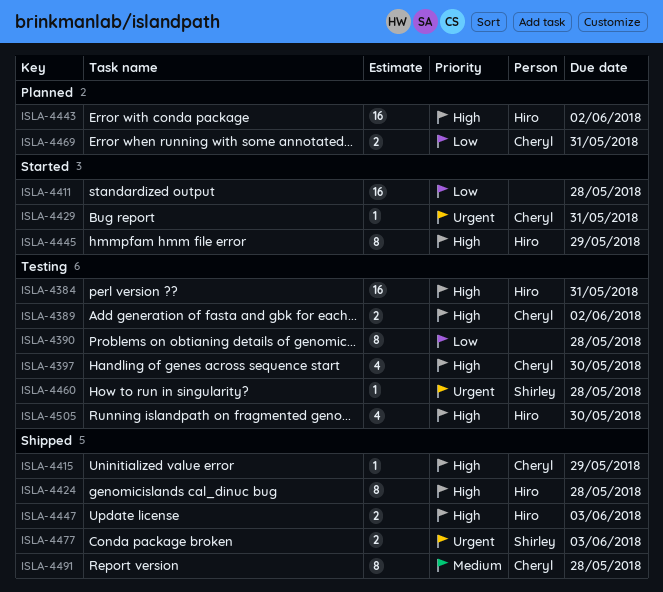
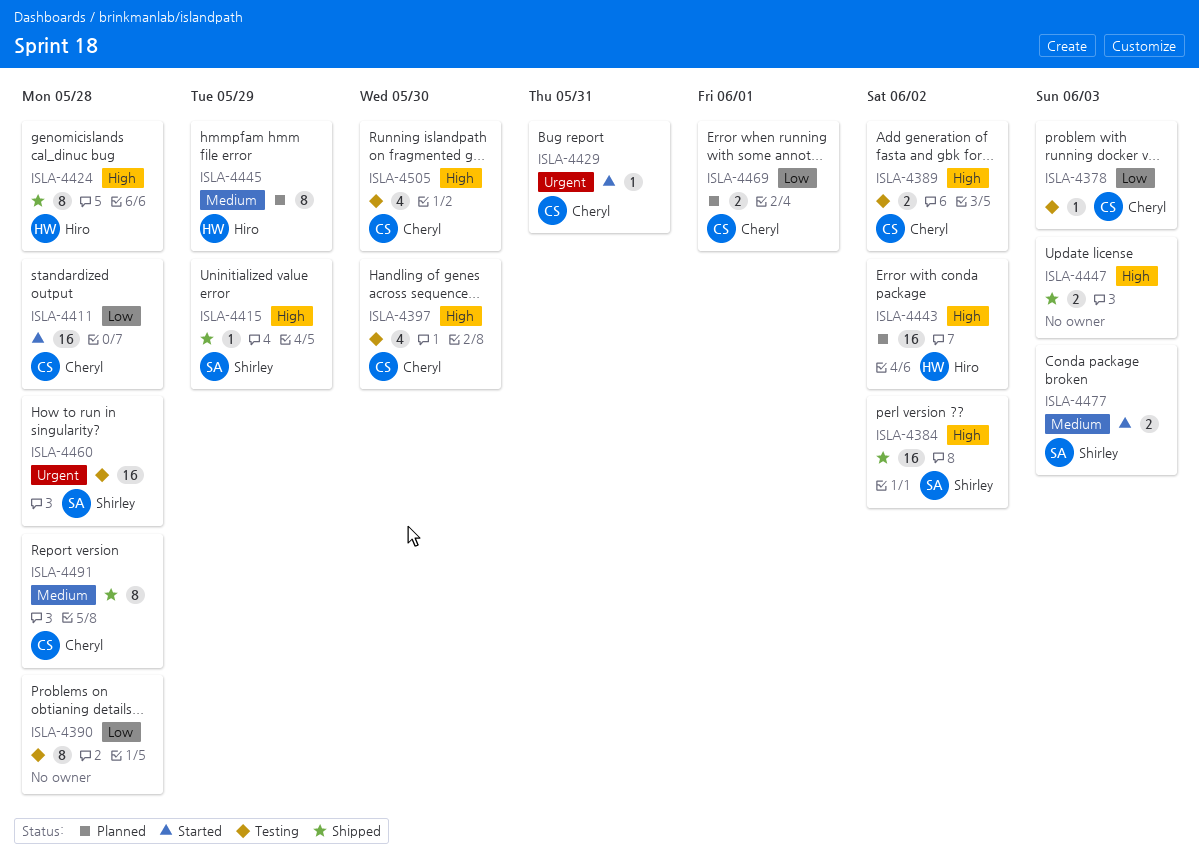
ISLA-4378: none -> present
ISLA-4384, status: Testing -> Shipped
ISLA-4384, owner: Hiro -> Shirley
ISLA-4384, due: May 31 -> Jun 2
ISLA-4411, owner: none -> Cheryl
ISLA-4415, owner: Cheryl -> Shirley
ISLA-4445, status: Started -> Planned
ISLA-4445, priority: High -> Medium
ISLA-4447, owner: Hiro -> none
ISLA-4460, estimate: 1 -> 16
ISLA-4469, due: May 31 -> Jun 1
ISLA-4477, status: Shipped -> Started
ISLA-4477, priority: Urgent -> Medium
ISLA-4505, owner: Hiro -> Cheryl

